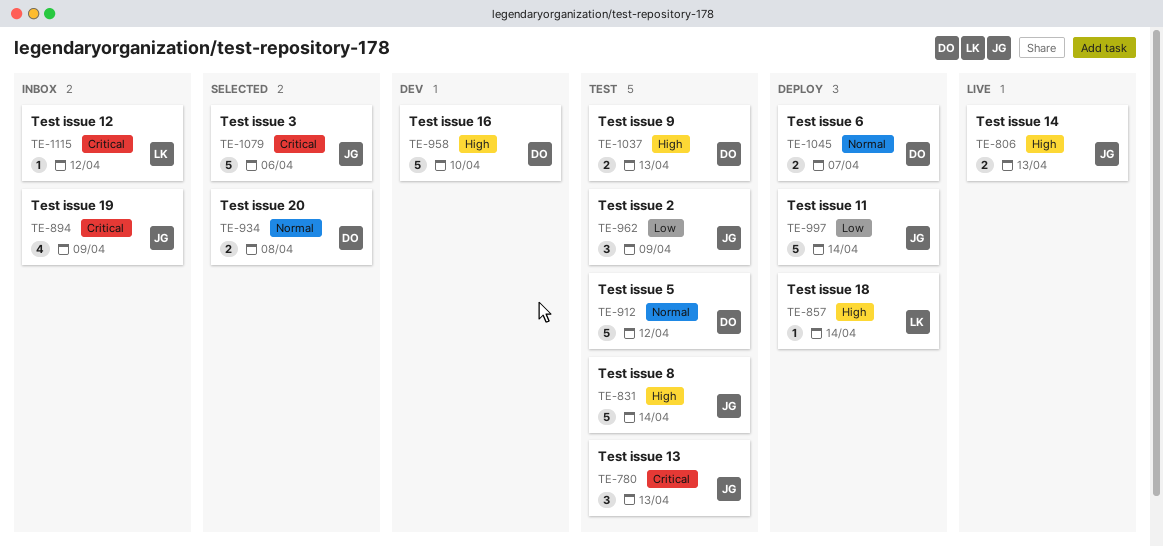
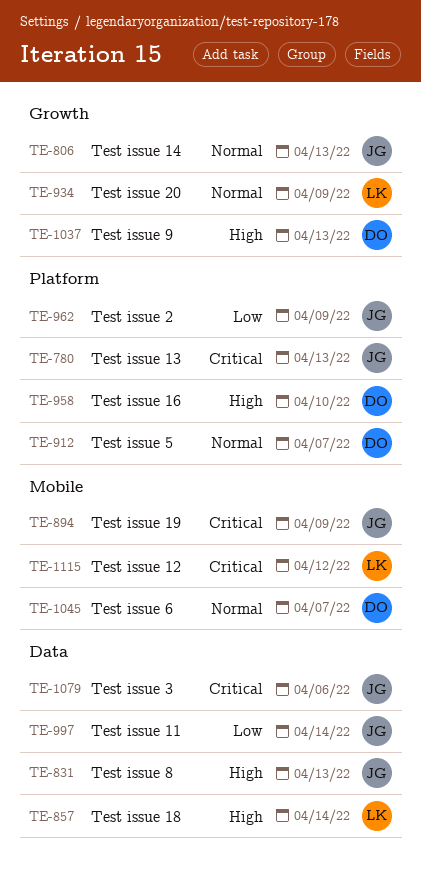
TE-806, priority: High -> Normal
TE-831, due: Apr 14 -> Apr 13
TE-912, due: Apr 12 -> Apr 7
TE-934, owner: DO -> LK
TE-934, due: Apr 8 -> Apr 9

